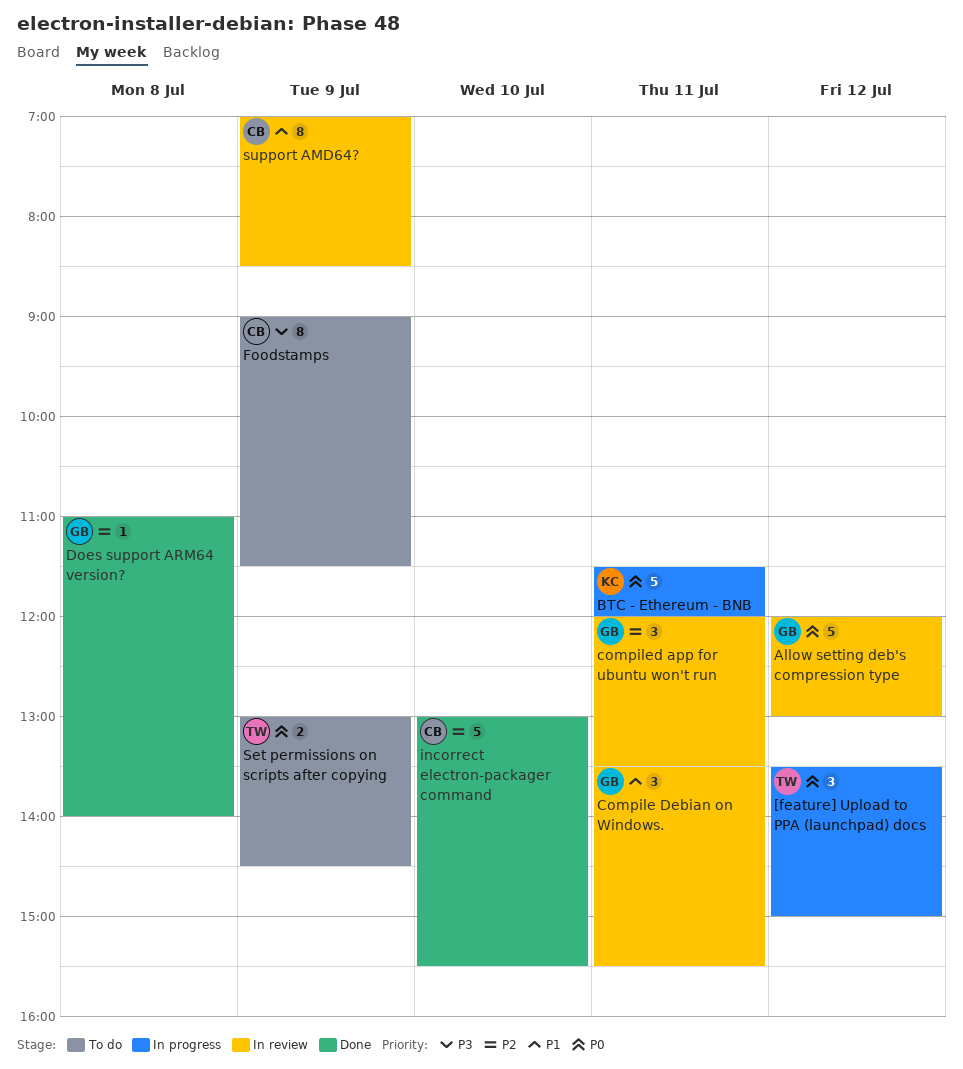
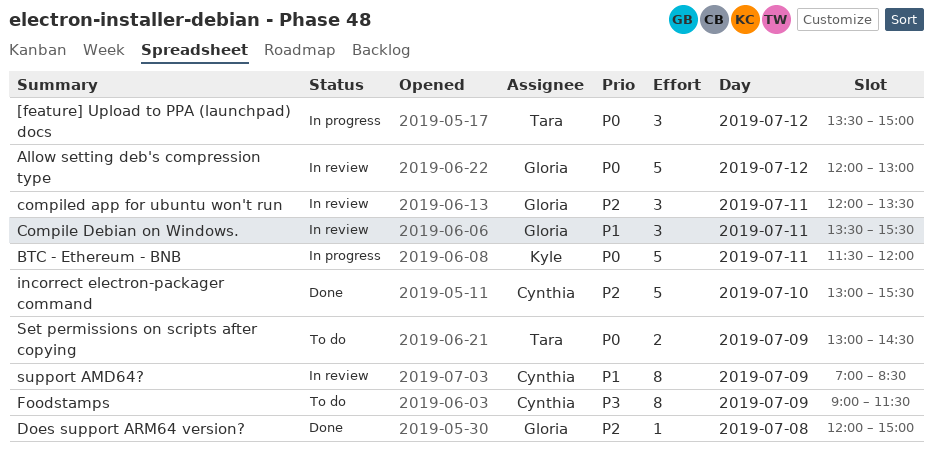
Does support ARM64 version?, begins: 11:00 -> 12:00
Does support ARM64 version?, ends: 14:00 -> 15:00

